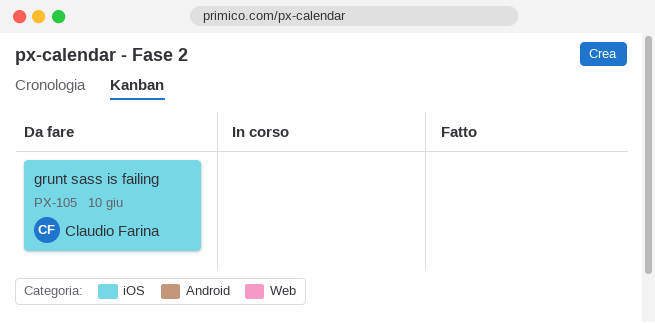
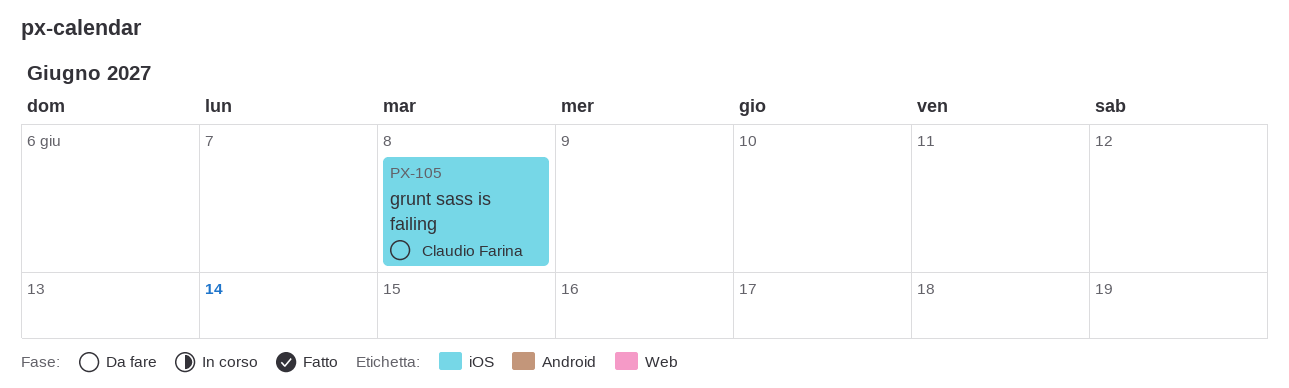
PX-105, due: Jun 10 -> Jun 8

